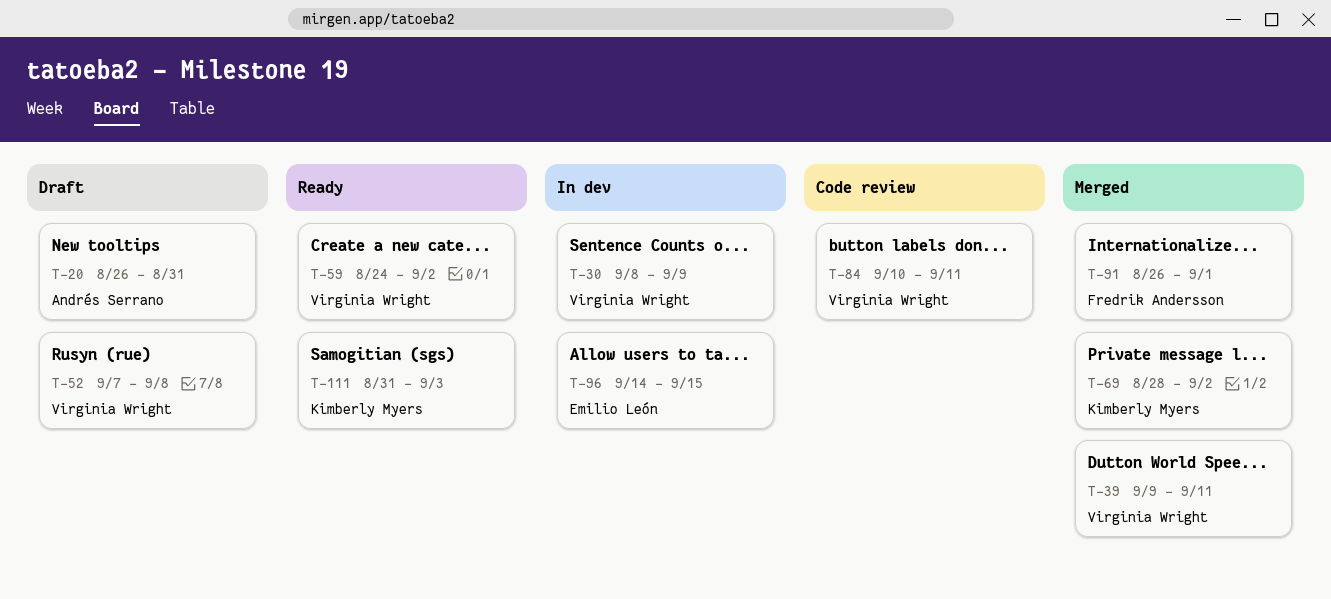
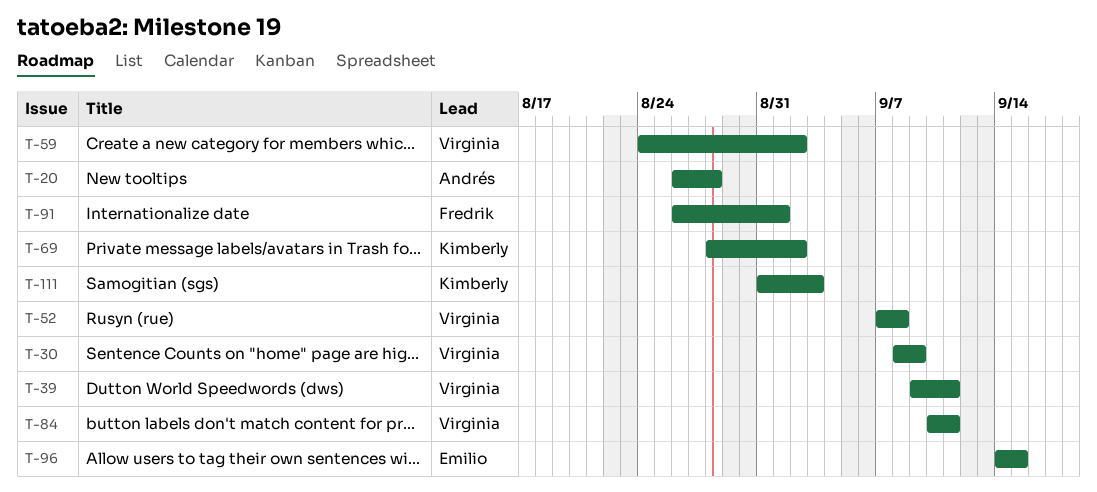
T-20, due: Aug 31 -> Aug 28

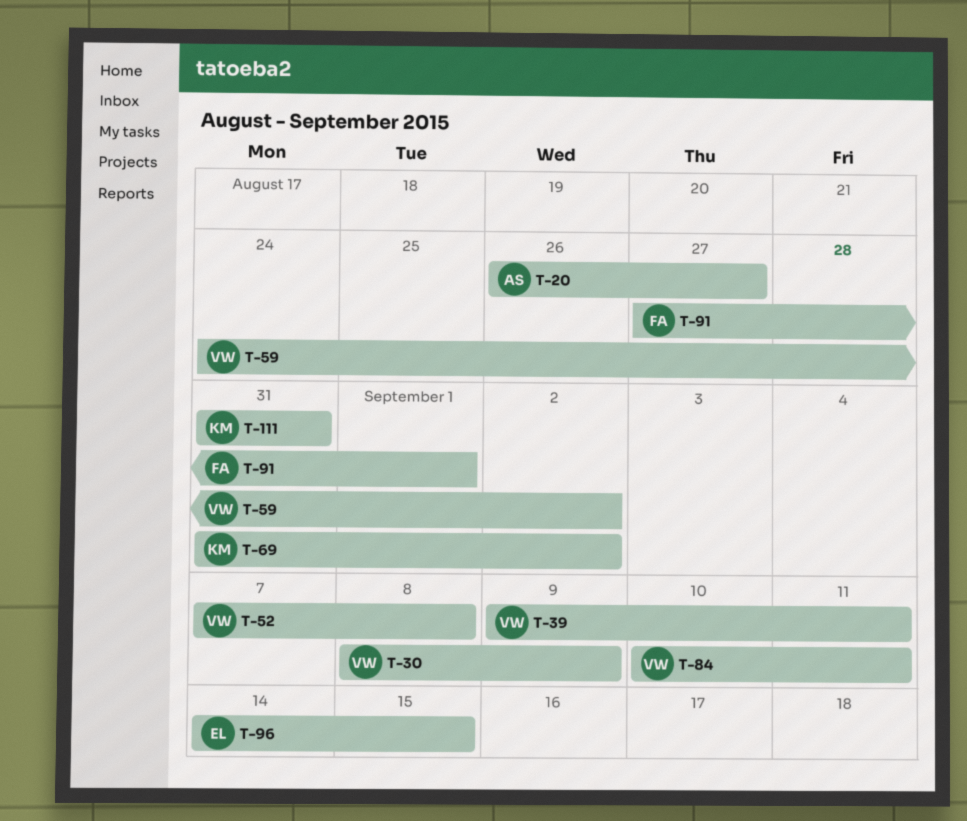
T-20, due: Aug 28 -> Aug 27
T-69, start: Aug 28 -> Aug 31
T-91, start: Aug 26 -> Aug 27
T-111, due: Sep 3 -> Aug 31

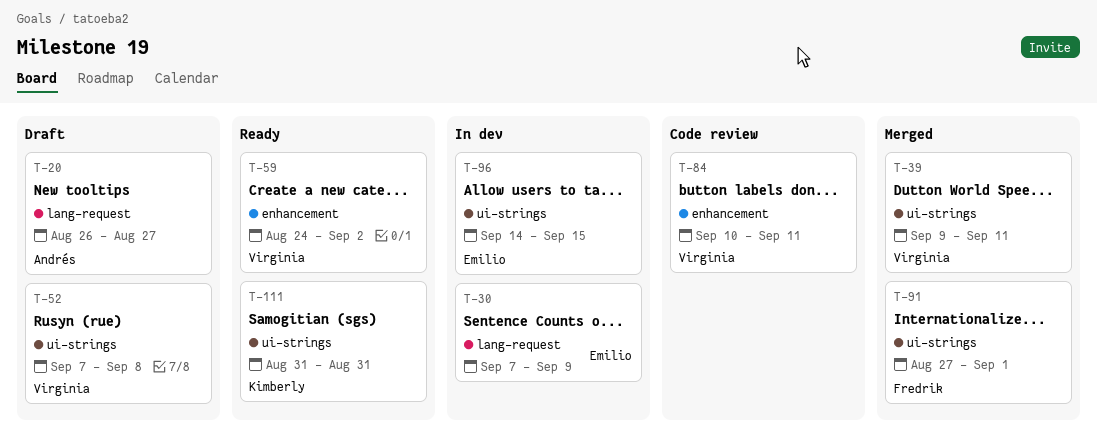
T-30, owner: Virginia -> Emilio
T-30, start: Sep 8 -> Sep 7
T-69: present -> none

